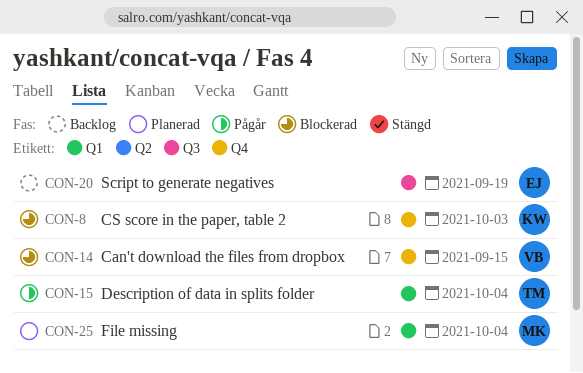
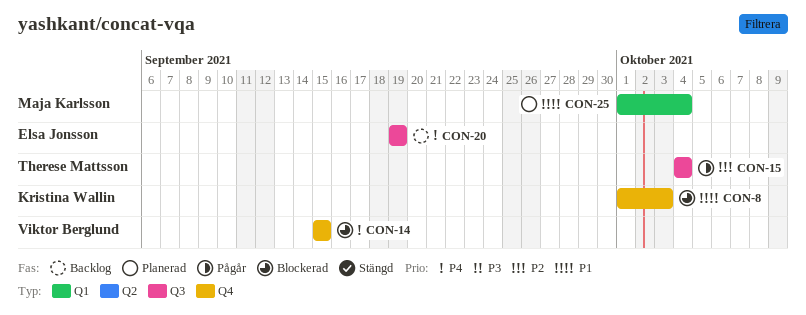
CON-15, label: Q1 -> Q3

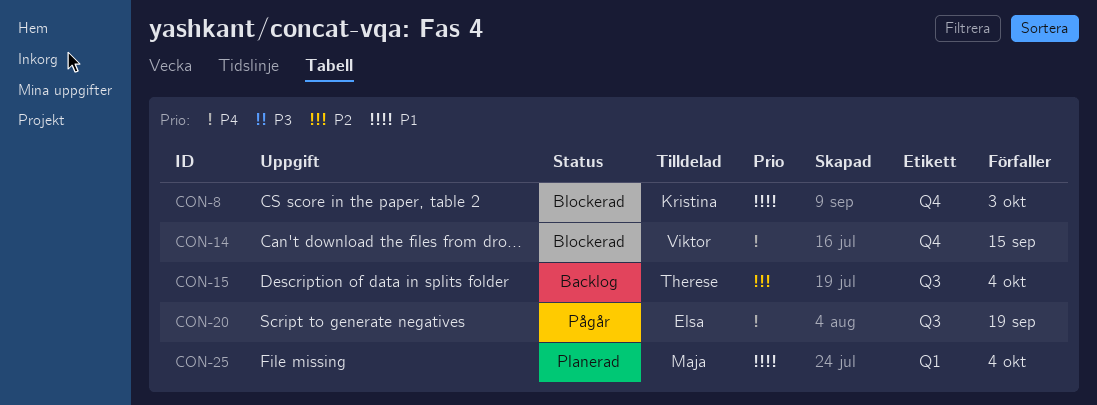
CON-15, status: Pågår -> Backlog
CON-20, status: Backlog -> Pågår

